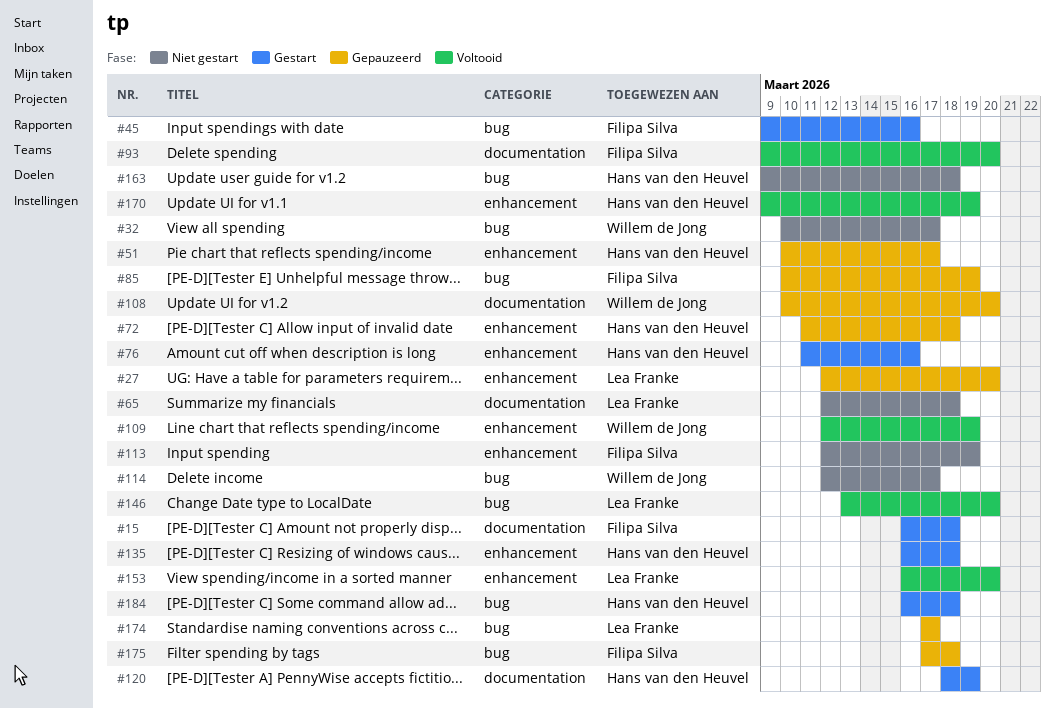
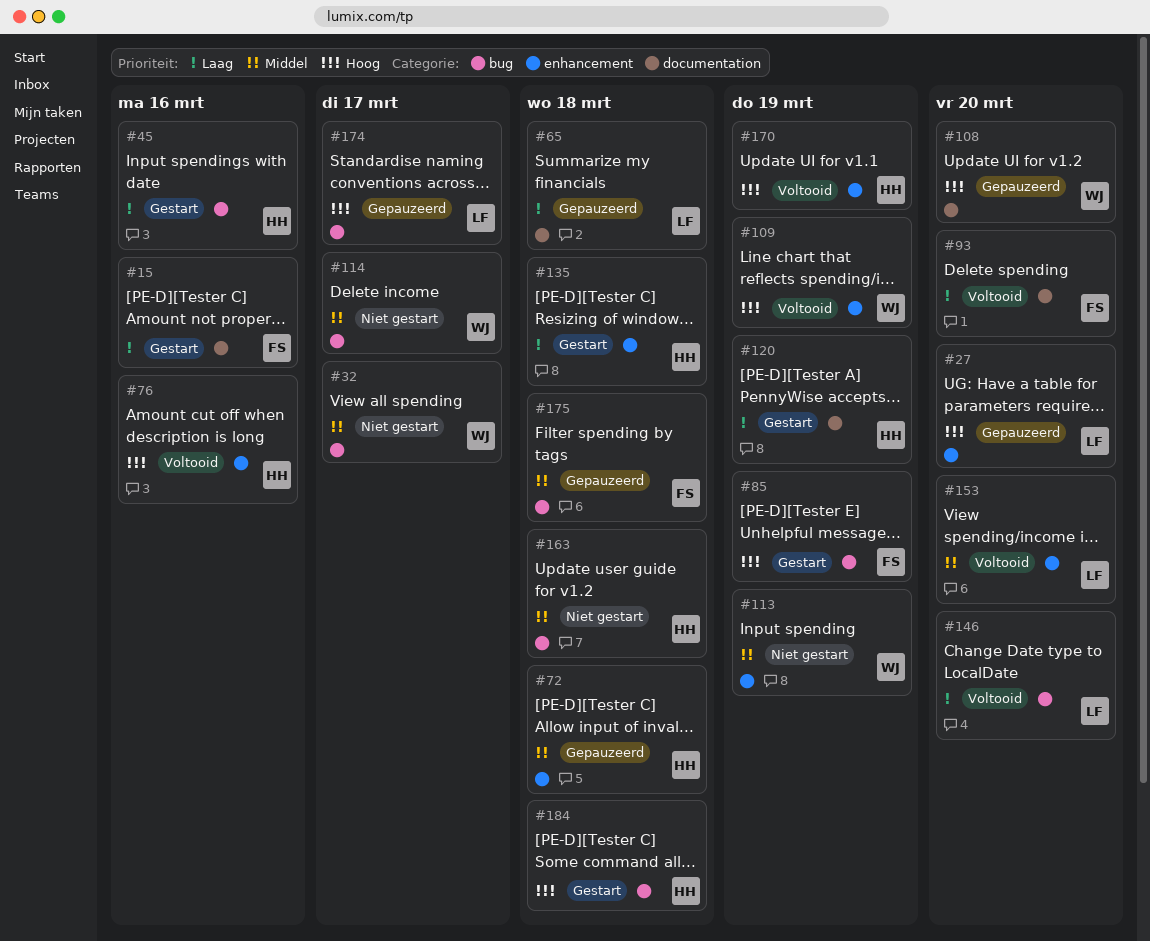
#15, due: Mar 18 -> Mar 16
#45, owner: Filipa Silva -> Hans van den Heuvel
#51: present -> none
#65, status: Niet gestart -> Gepauzeerd
#76, status: Gestart -> Voltooid
#85, status: Gepauzeerd -> Gestart
#113, owner: Filipa Silva -> Willem de Jong

